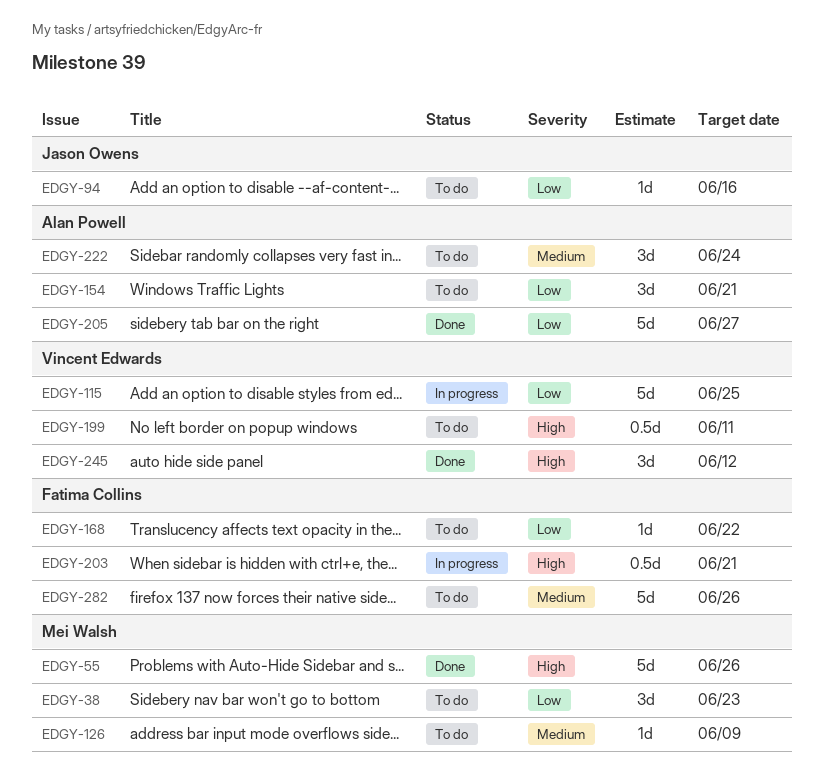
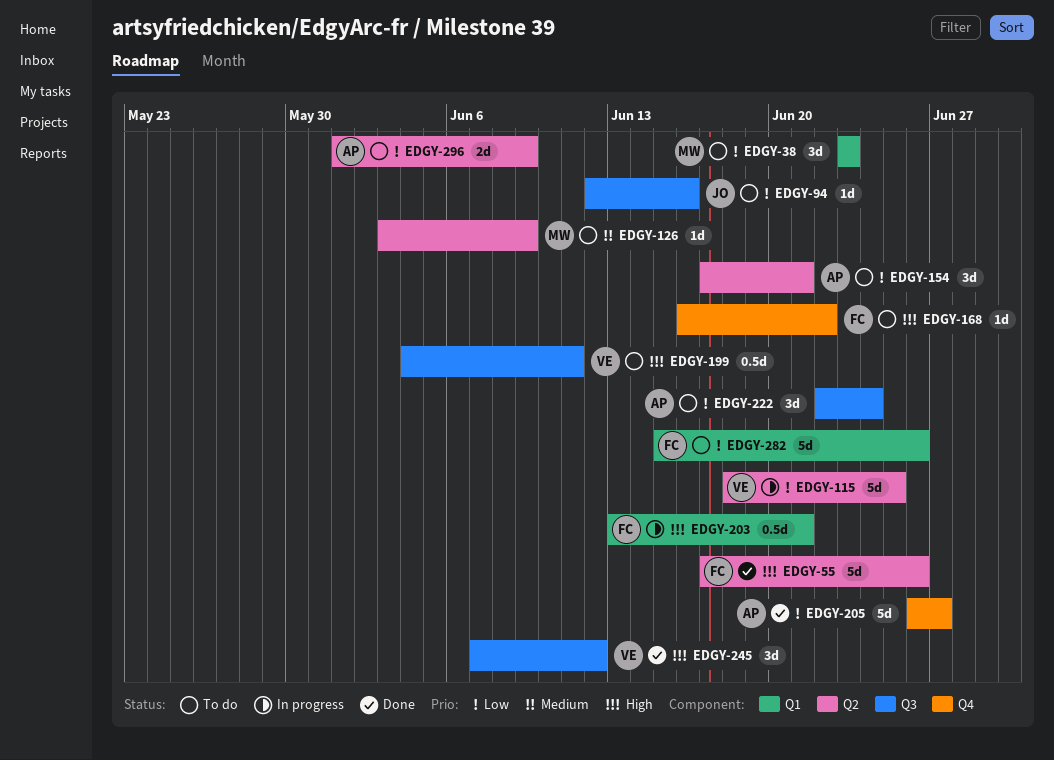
EDGY-55, owner: Mei Walsh -> Fatima Collins
EDGY-168, priority: Low -> High
EDGY-222, priority: Medium -> Low
EDGY-282, priority: Medium -> Low
EDGY-296: none -> present

